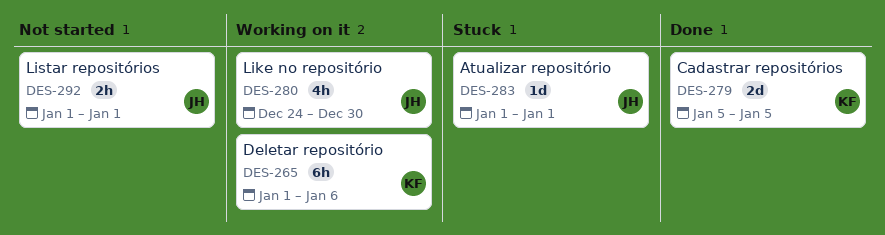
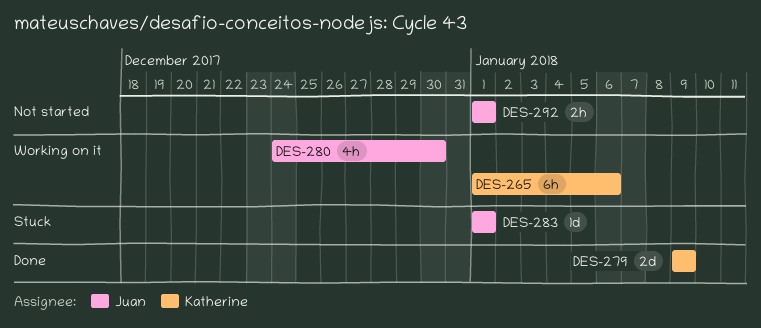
DES-279, start: Jan 5 -> Jan 9
DES-279, due: Jan 5 -> Jan 9

